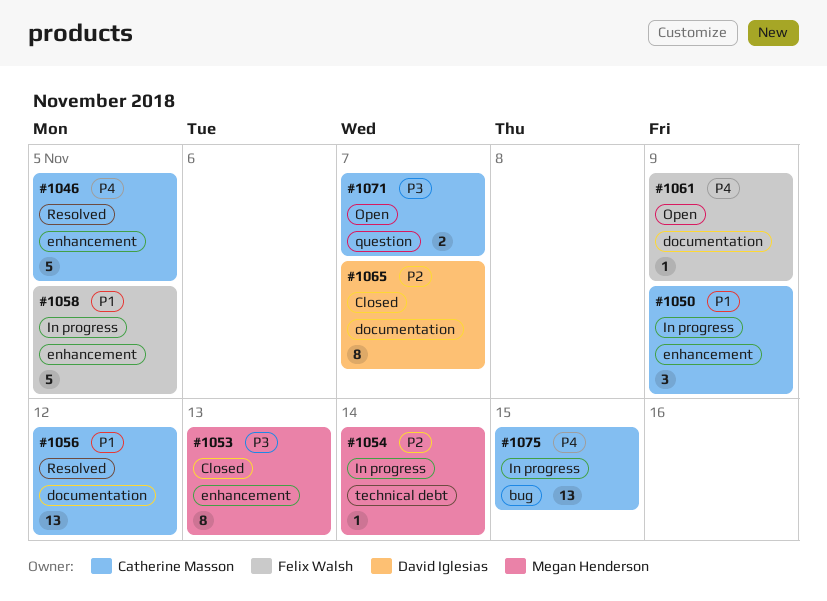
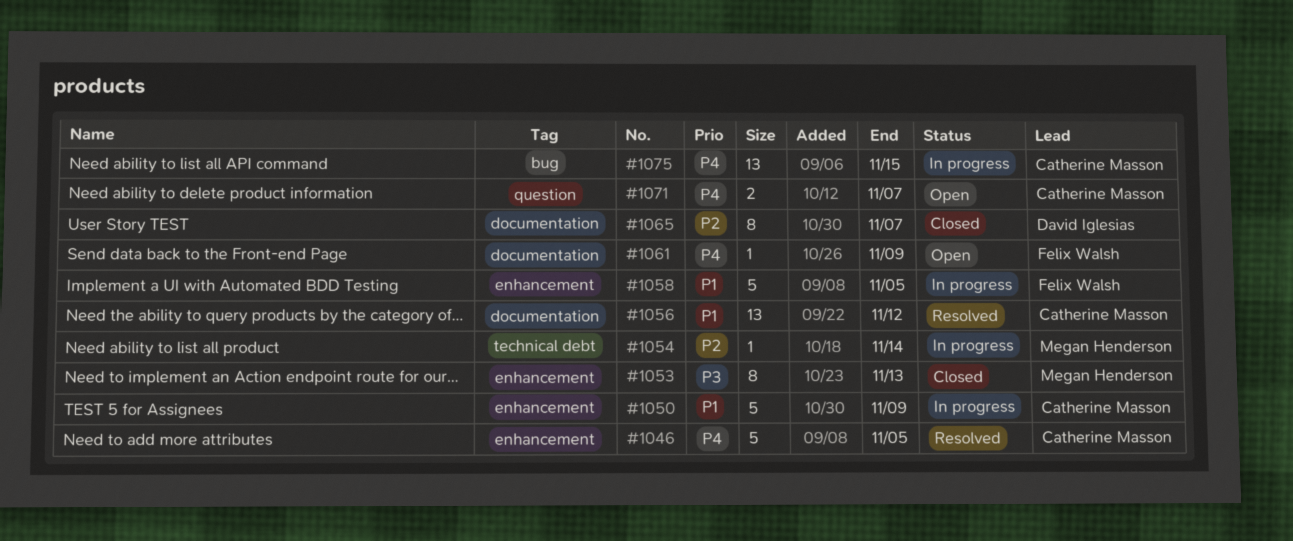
#1050, estimate: 3 -> 5
#1071, priority: P3 -> P4

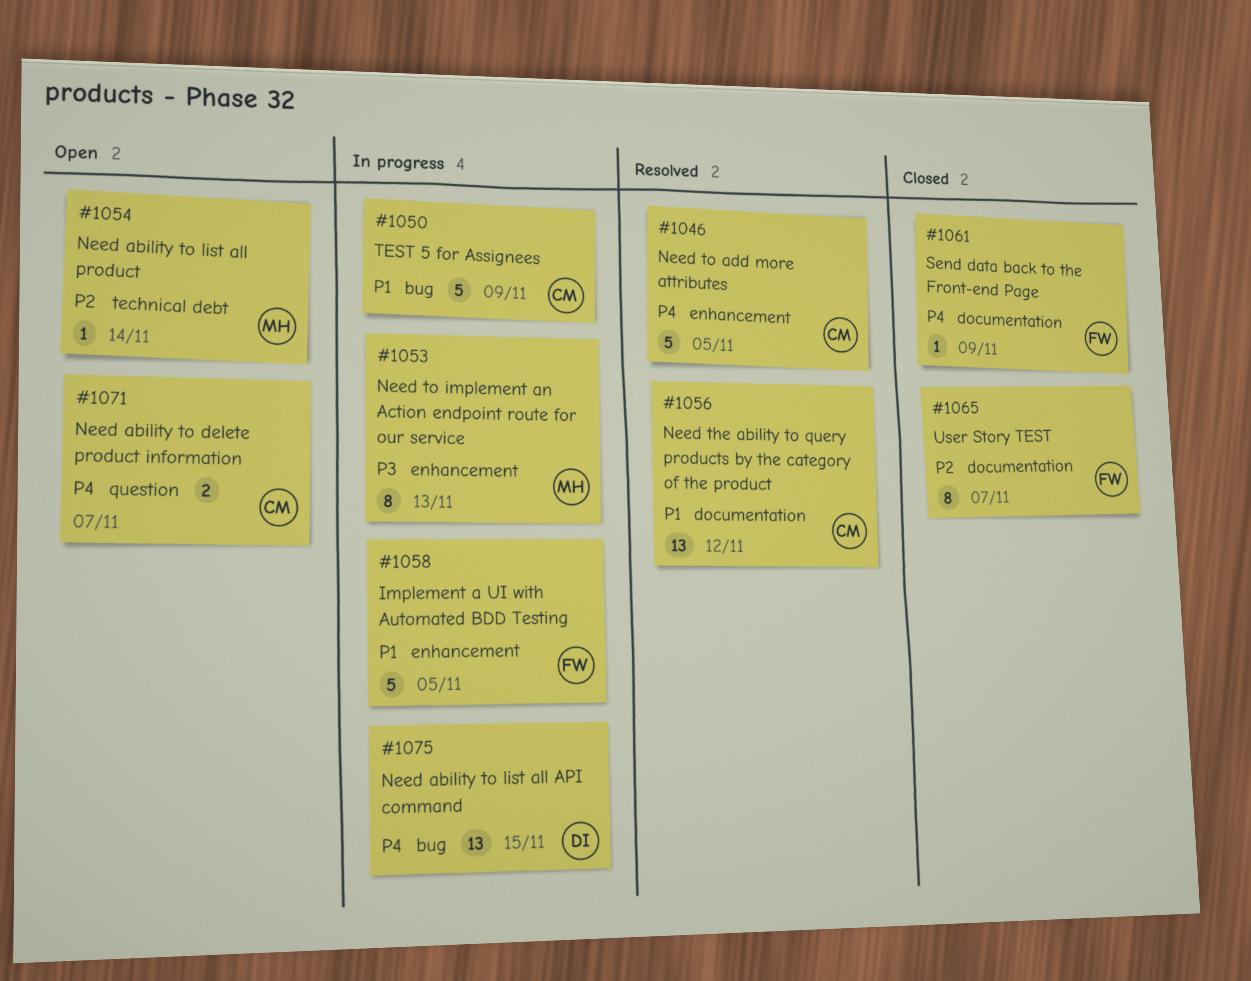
#1050, label: enhancement -> bug
#1053, status: Closed -> In progress
#1054, status: In progress -> Open
#1061, status: Open -> Closed
#1065, owner: David Iglesias -> Felix Walsh
#1075, owner: Catherine Masson -> David Iglesias

